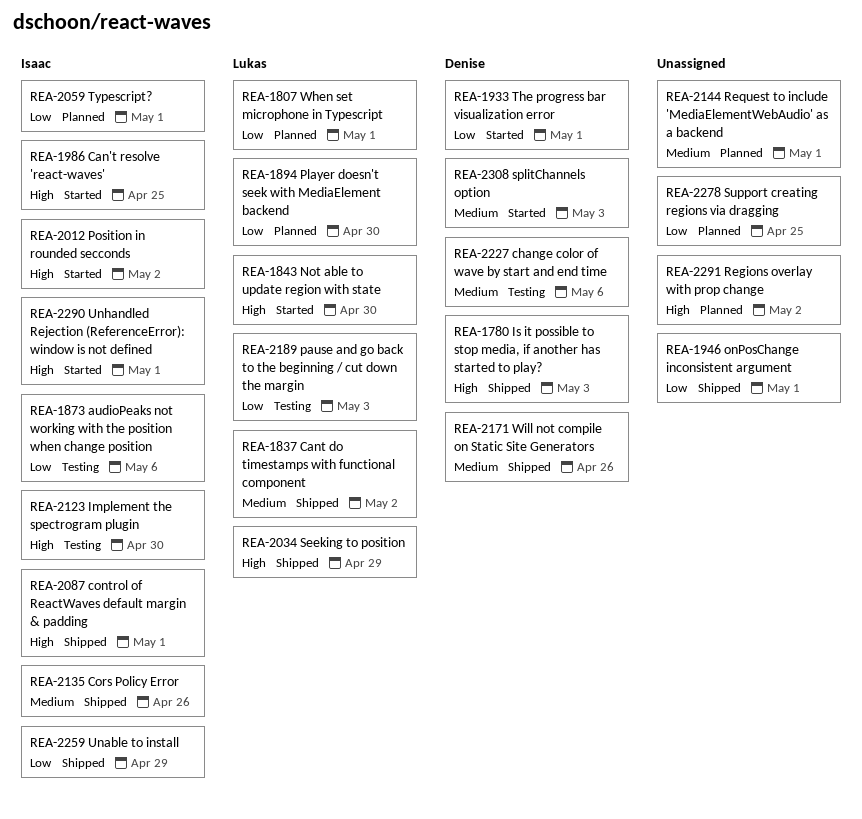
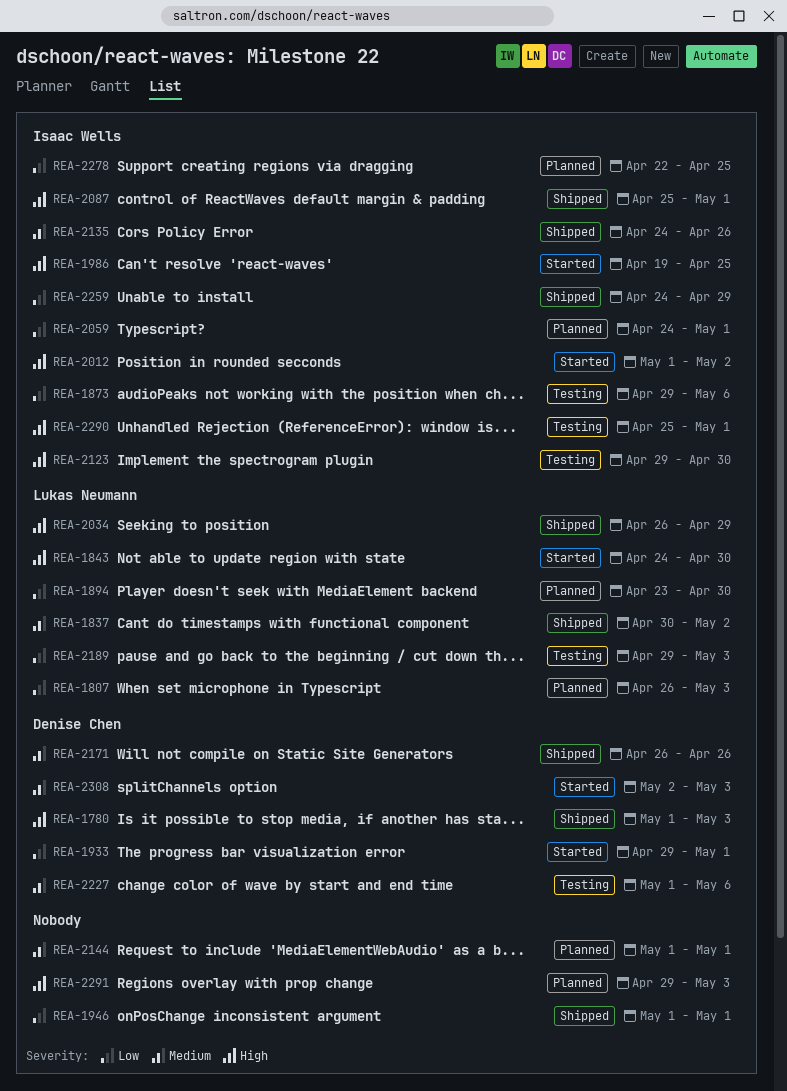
REA-1807, due: May 1 -> May 3
REA-2278, owner: none -> Isaac Wells
REA-2290, status: Started -> Testing
REA-2291, due: May 2 -> May 3

